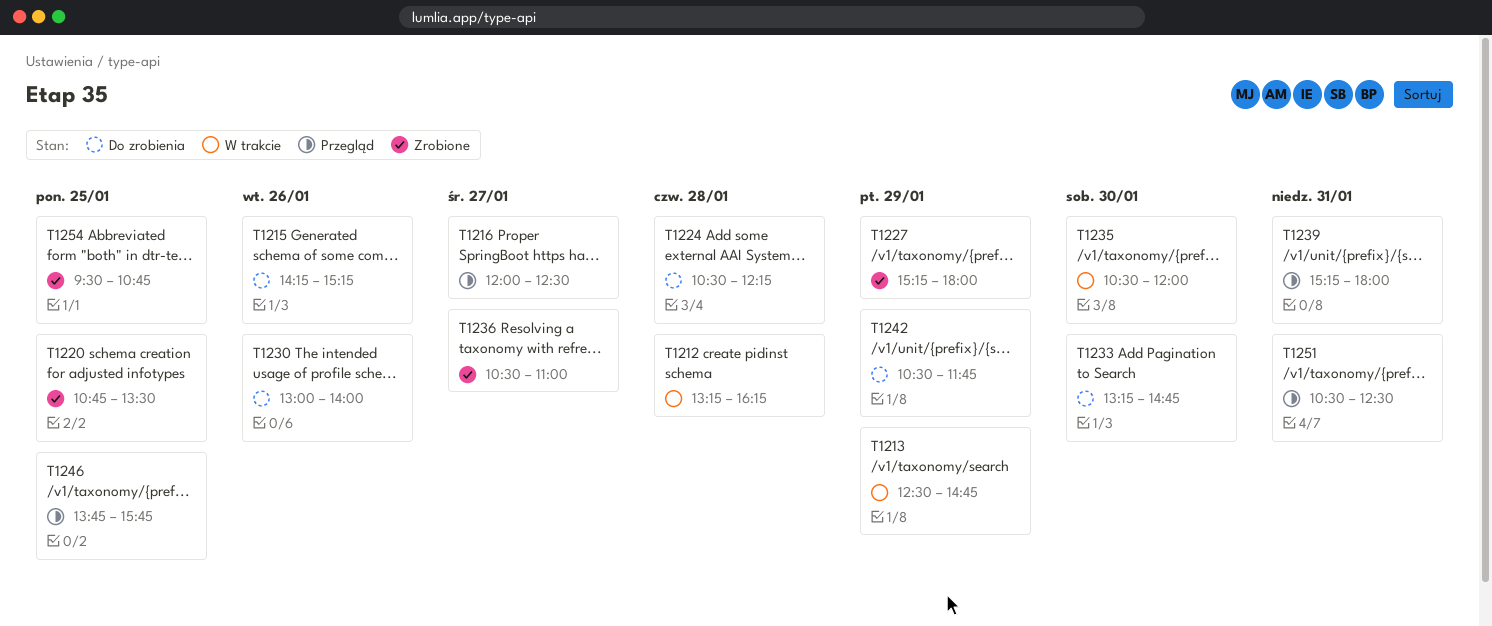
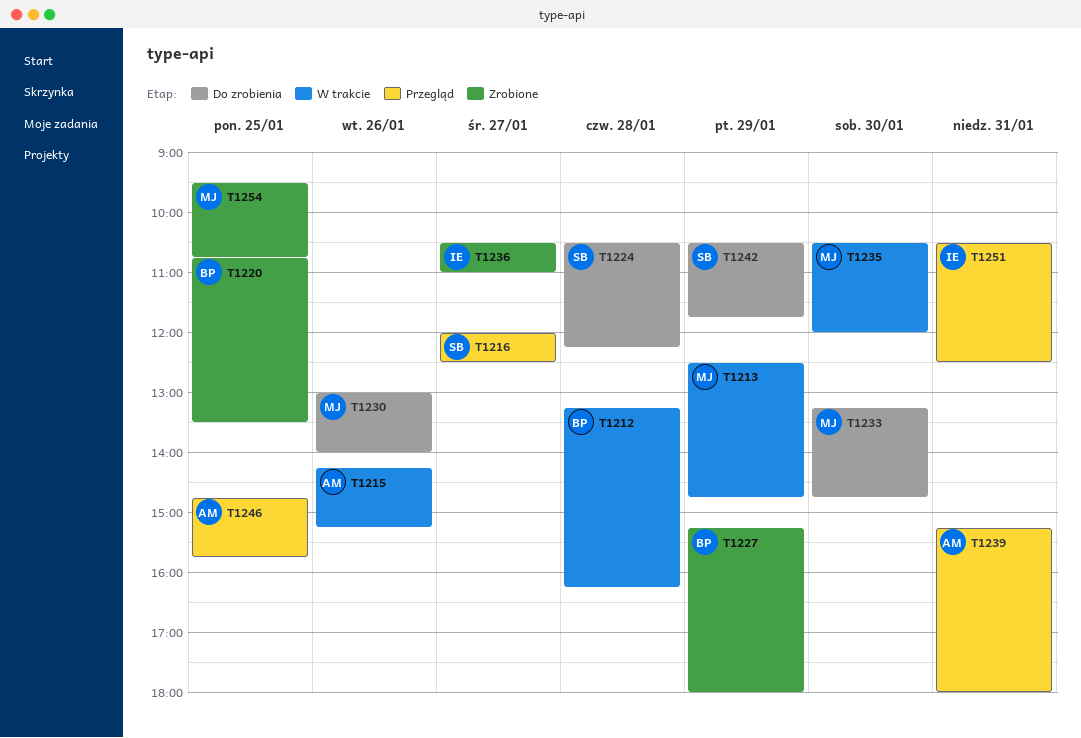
T1215, status: Do zrobienia -> W trakcie
T1246, begins: 13:45 -> 14:45

